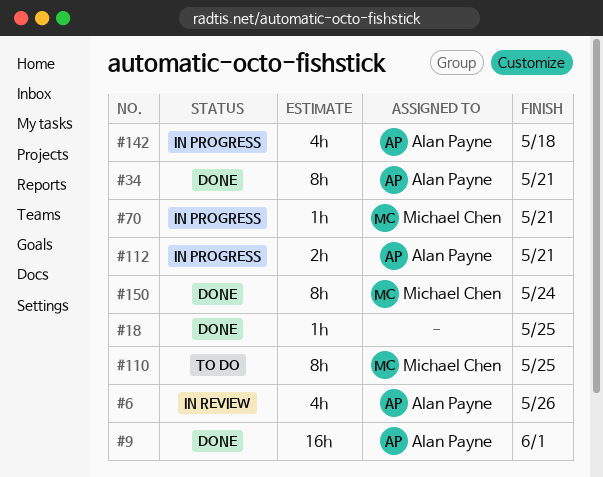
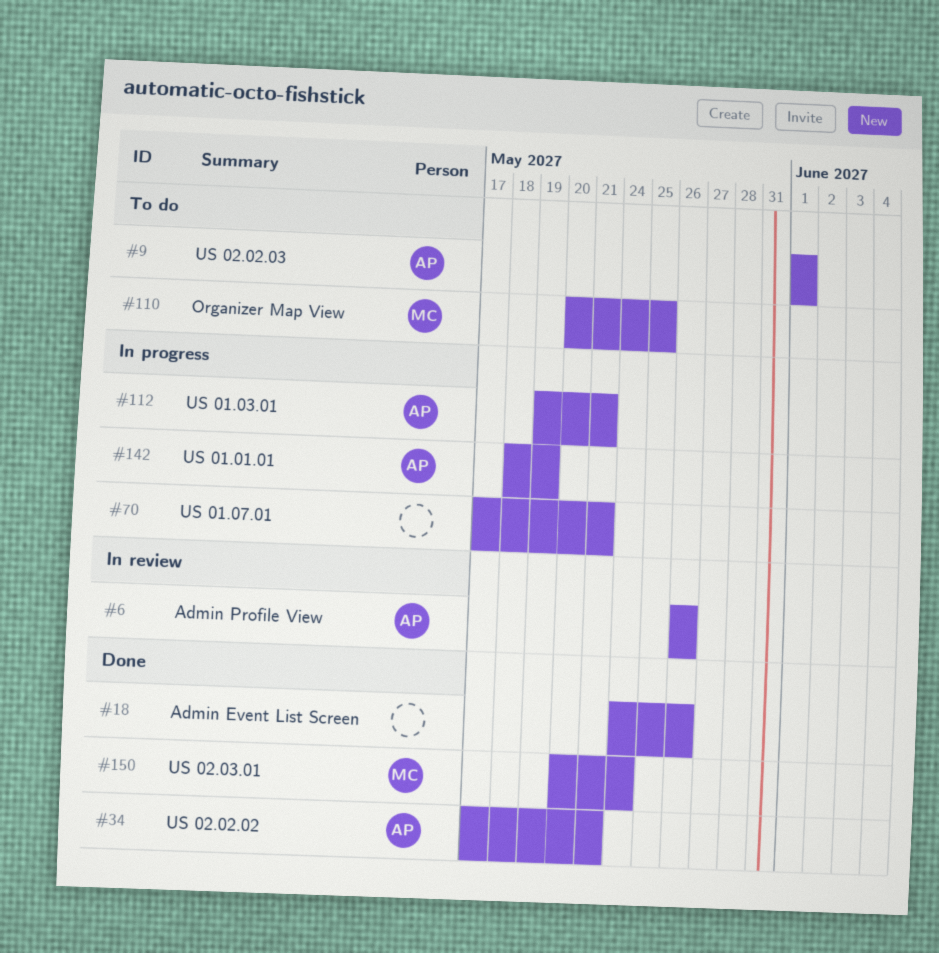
#9, status: Done -> To do
#18, due: May 25 -> May 26
#70, owner: Michael Chen -> none
#142, due: May 18 -> May 19

